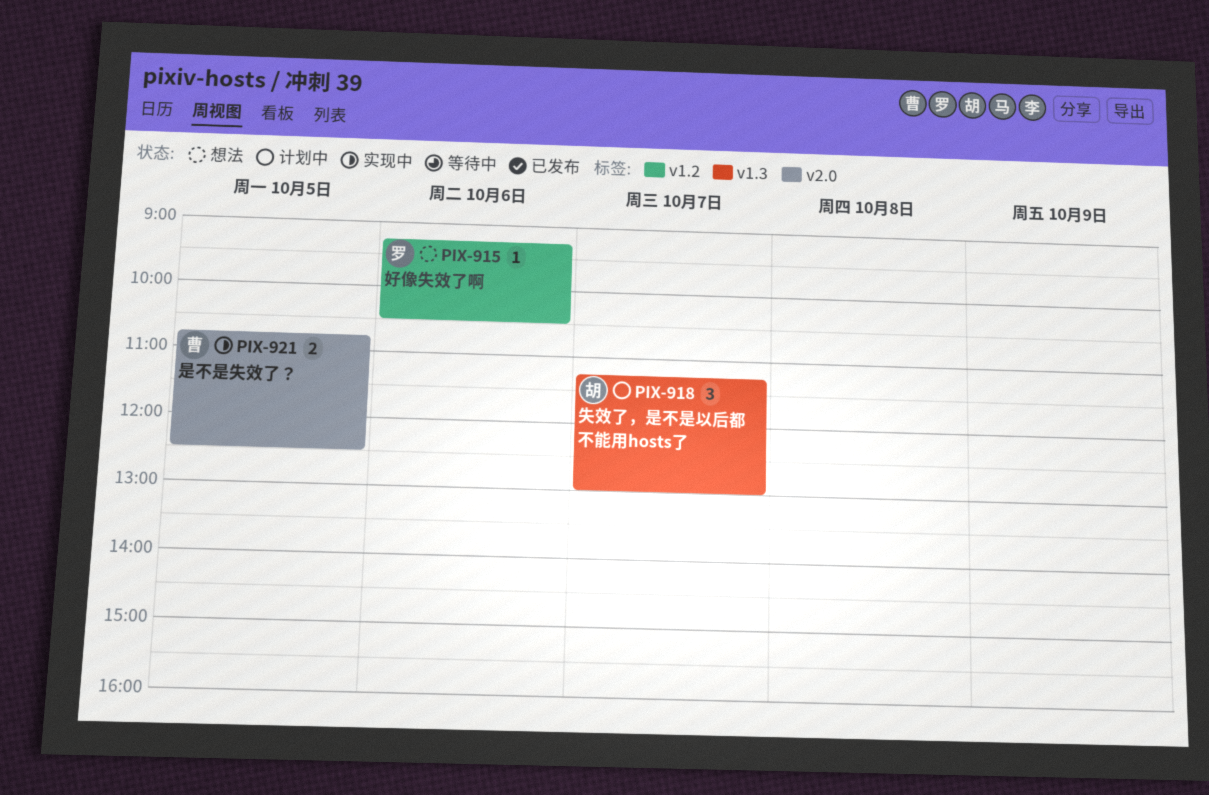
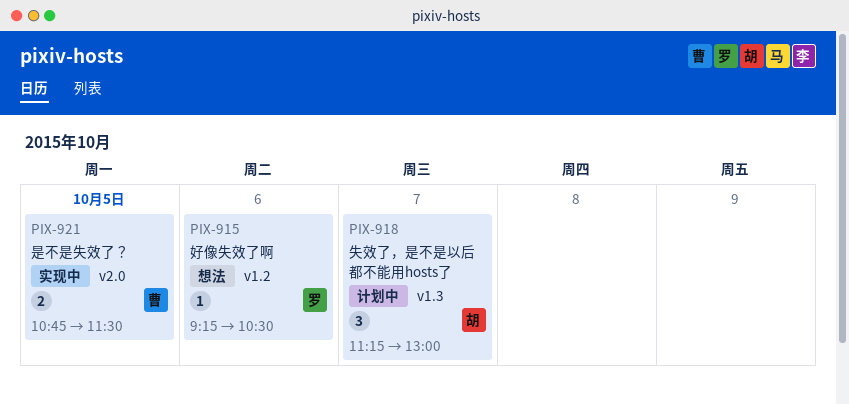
PIX-921, ends: 12:30 -> 11:30

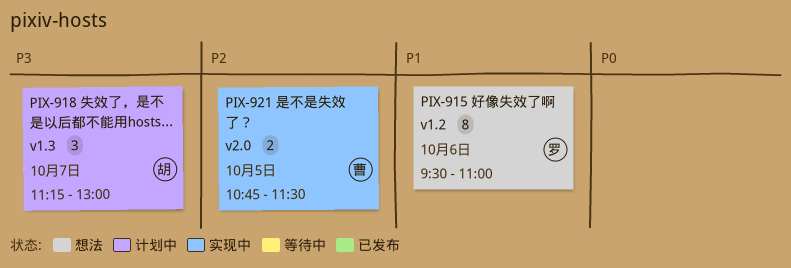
PIX-915, estimate: 1 -> 8
PIX-915, begins: 09:15 -> 09:30
PIX-915, ends: 10:30 -> 11:00

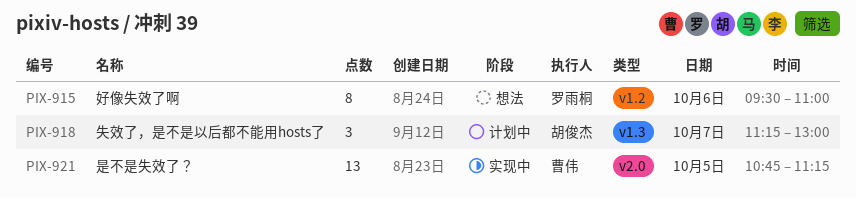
PIX-921, estimate: 2 -> 13
PIX-921, ends: 11:30 -> 11:15

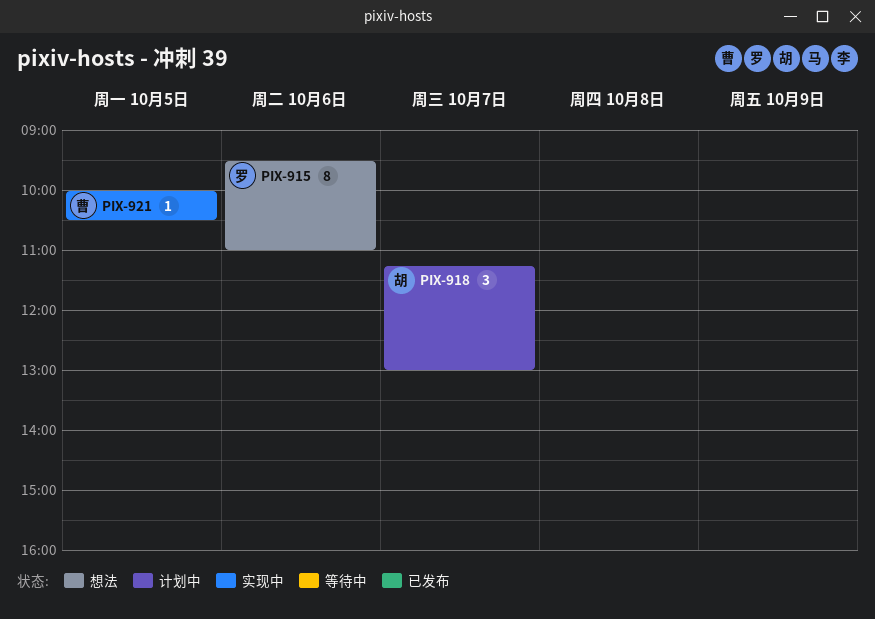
PIX-921, estimate: 13 -> 1
PIX-921, begins: 10:45 -> 10:00
PIX-921, ends: 11:15 -> 10:30

